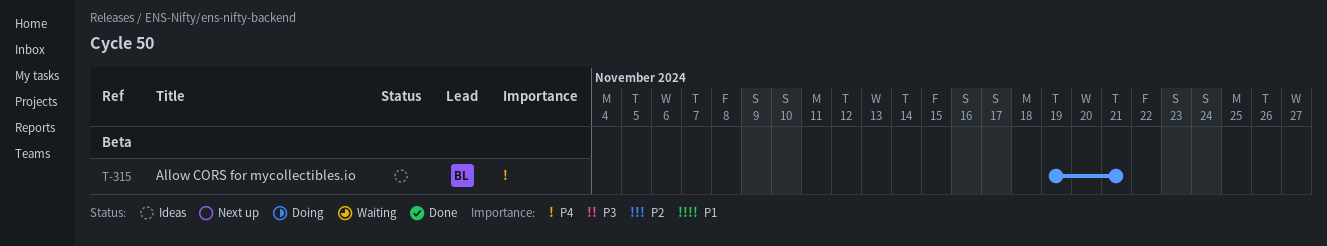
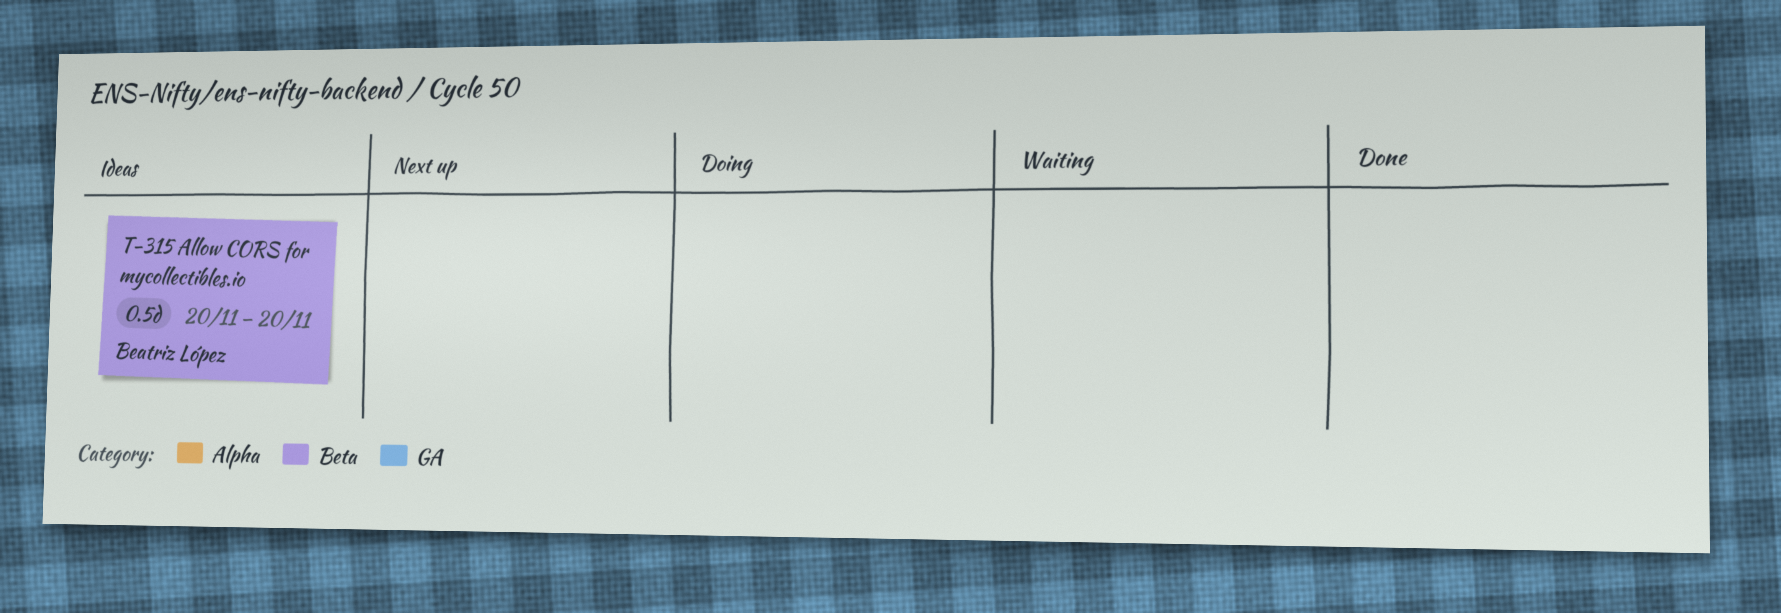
T-315, start: Nov 19 -> Nov 20
T-315, due: Nov 21 -> Nov 20

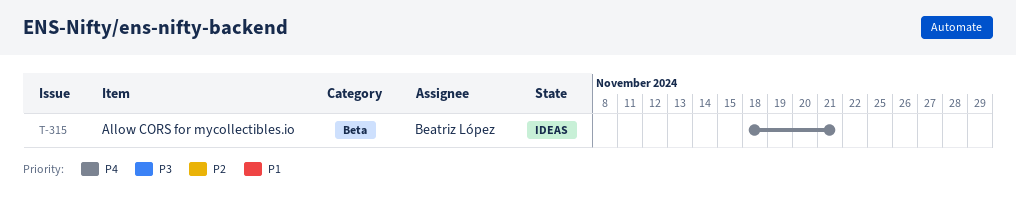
T-315, start: Nov 20 -> Nov 18
T-315, due: Nov 20 -> Nov 21

